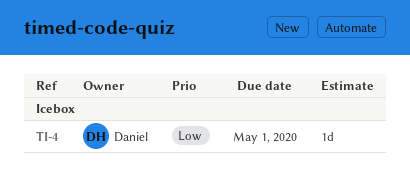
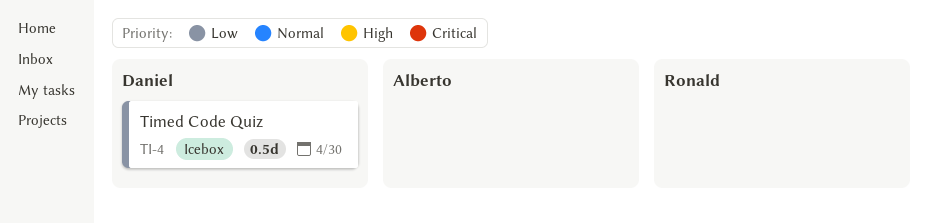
TI-4, estimate: 1d -> 0.5d
TI-4, due: May 1 -> Apr 30

